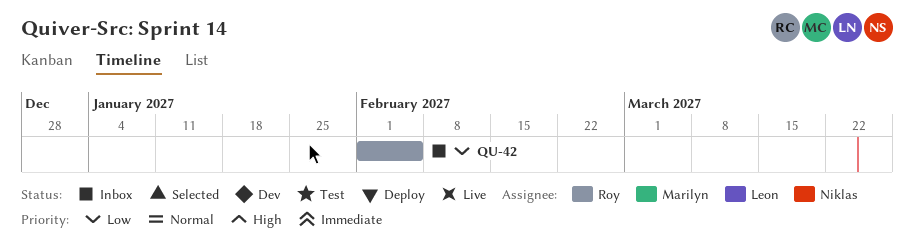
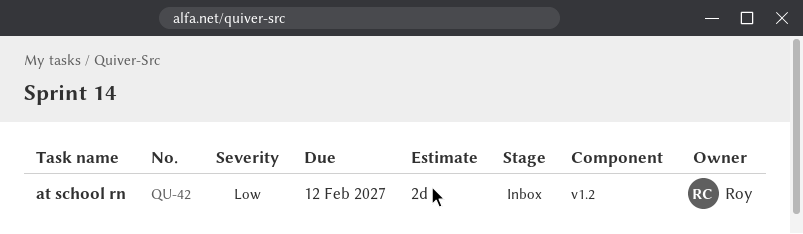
QU-42, due: Feb 5 -> Feb 12

